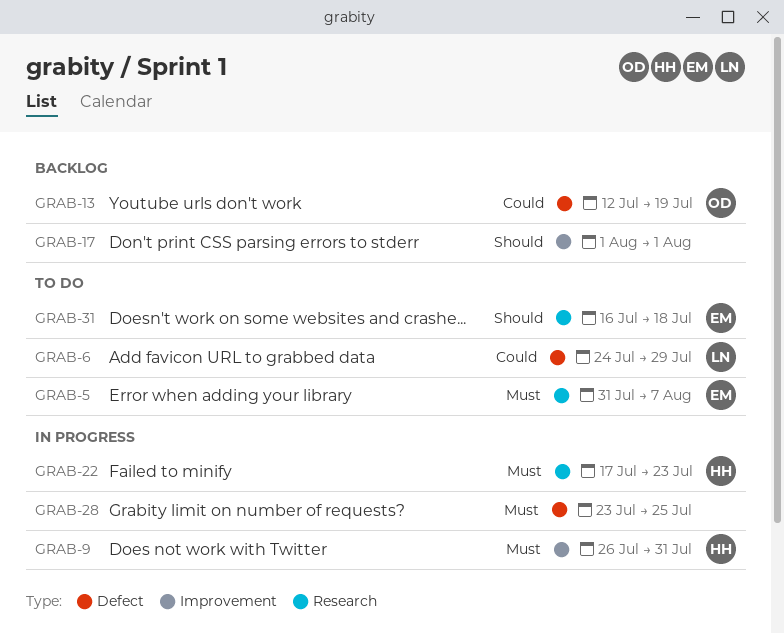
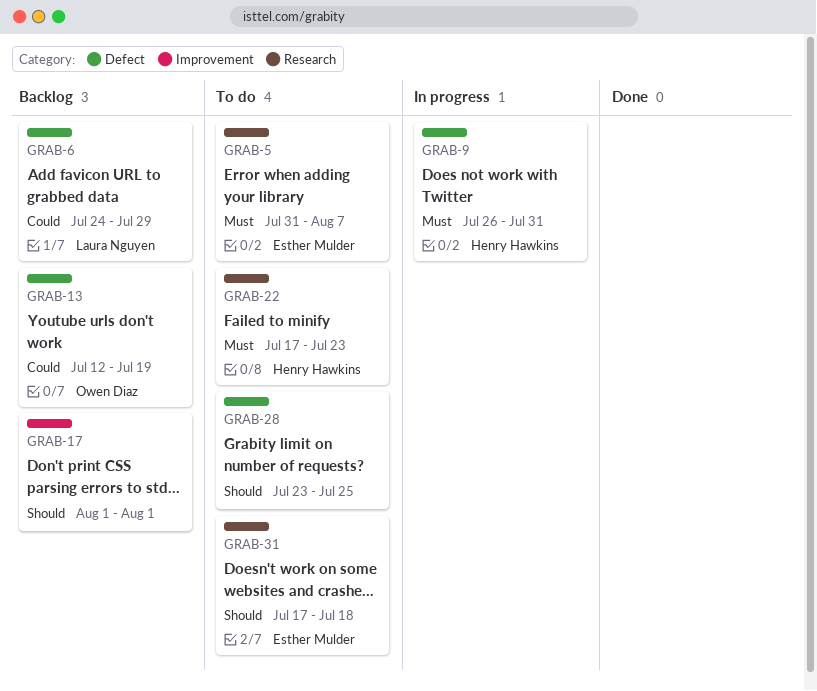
GRAB-6, status: To do -> Backlog
GRAB-9, label: Improvement -> Defect
GRAB-22, status: In progress -> To do
GRAB-28, status: In progress -> To do
GRAB-28, priority: Must -> Should
GRAB-31, start: Jul 16 -> Jul 17

